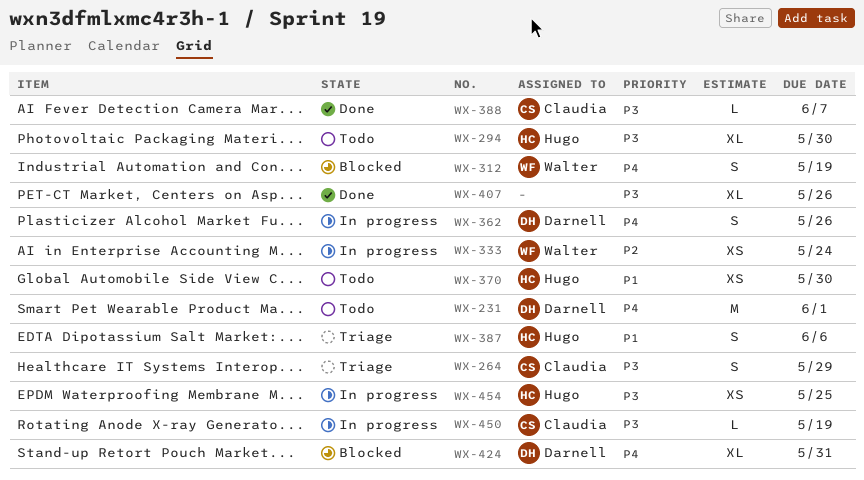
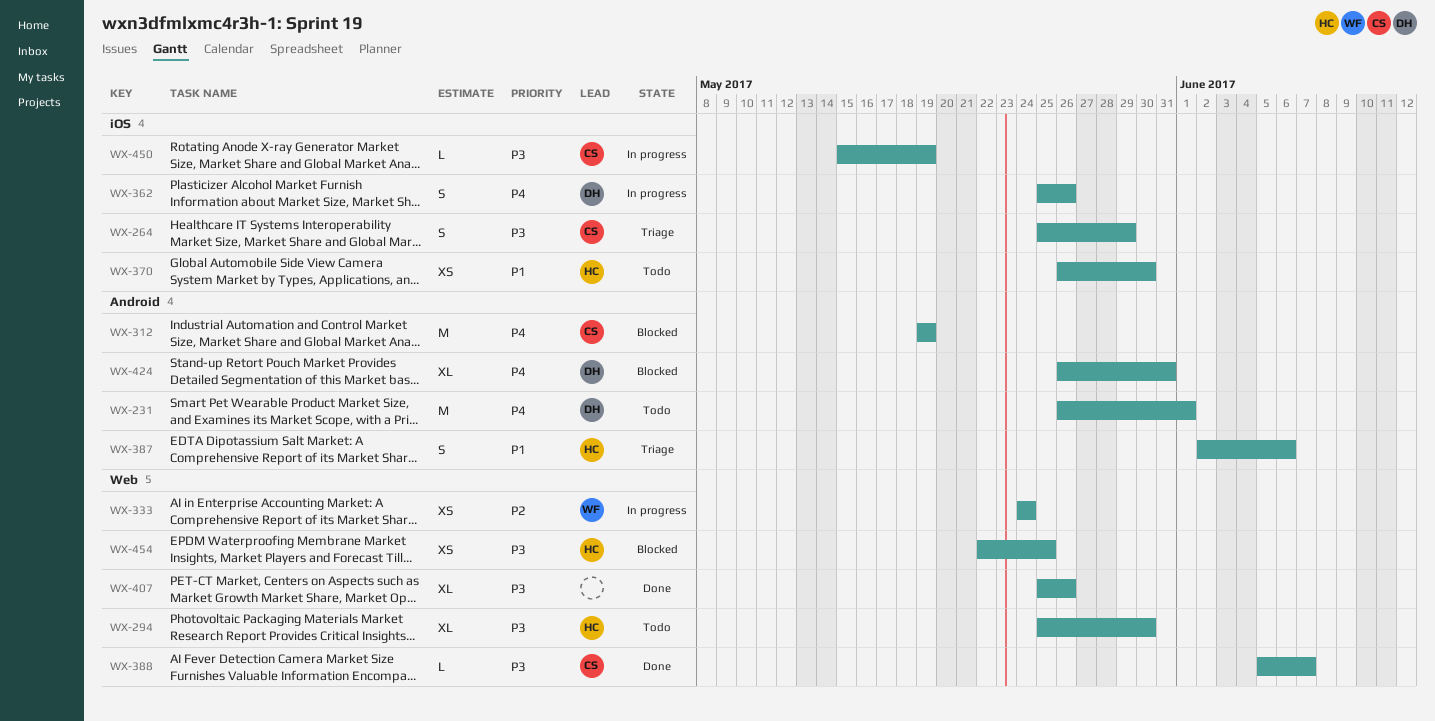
WX-312, owner: Walter -> Claudia
WX-312, estimate: S -> M
WX-454, status: In progress -> Blocked

